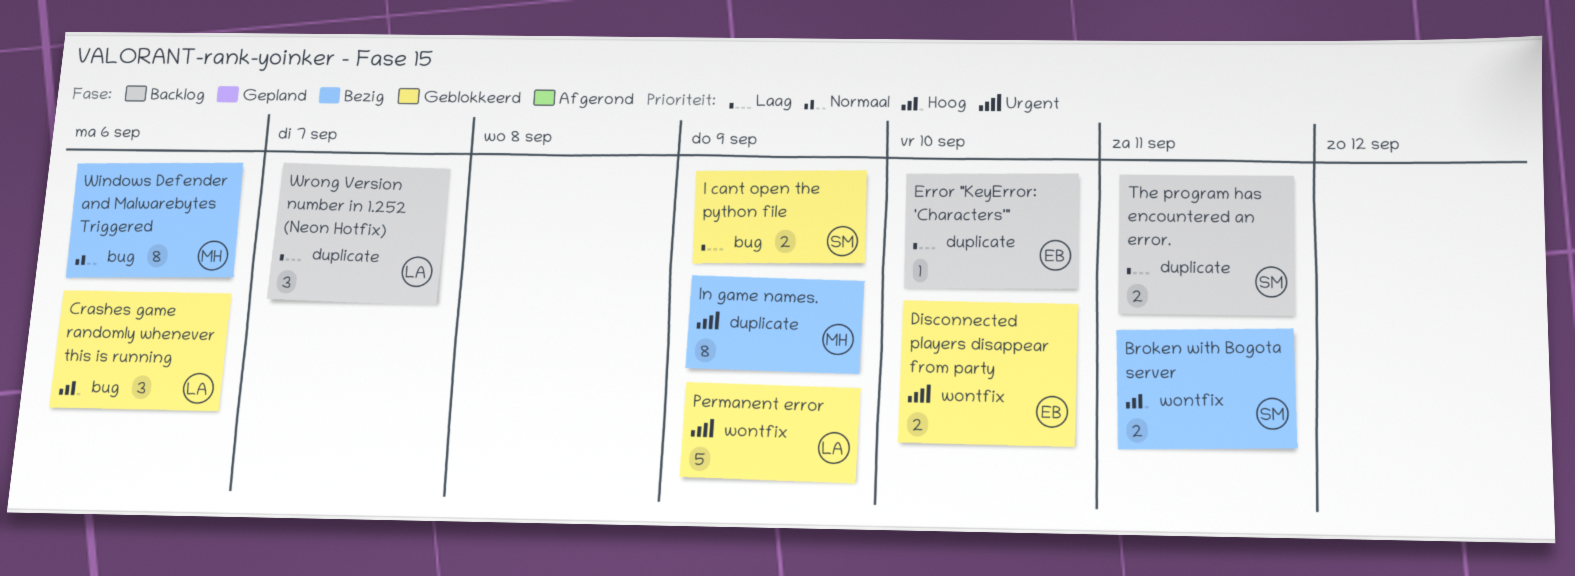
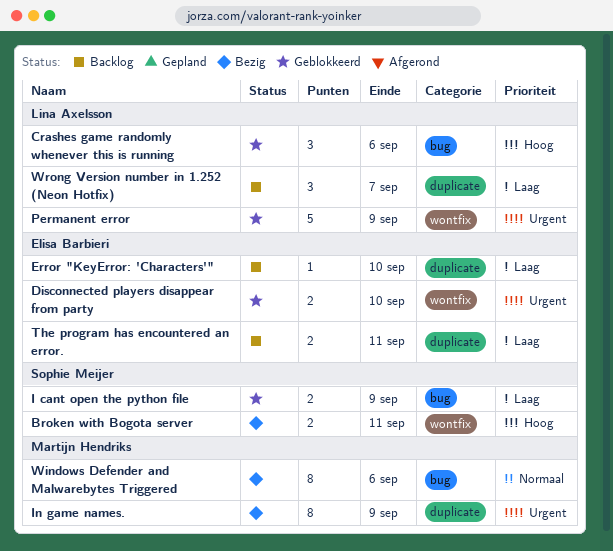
The program has encountered an error., owner: Sophie Meijer -> Elisa Barbieri

